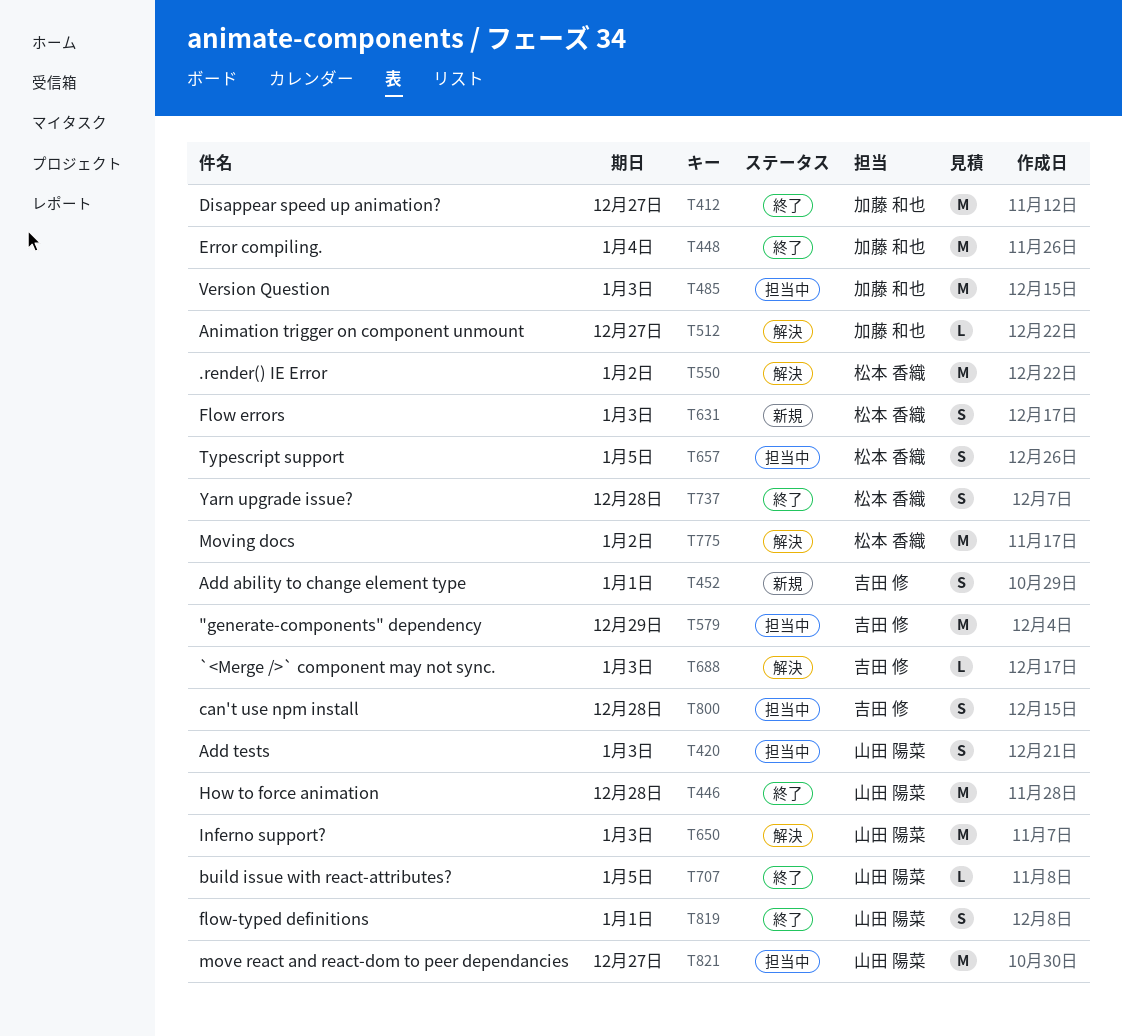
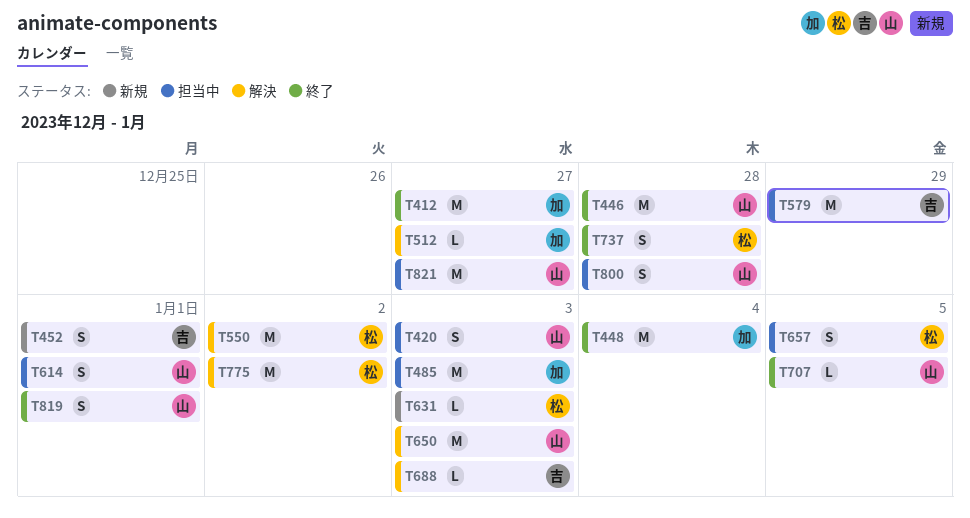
T614: none -> present
T631, estimate: S -> L
T800, owner: 吉田 修 -> 山田 陽菜

